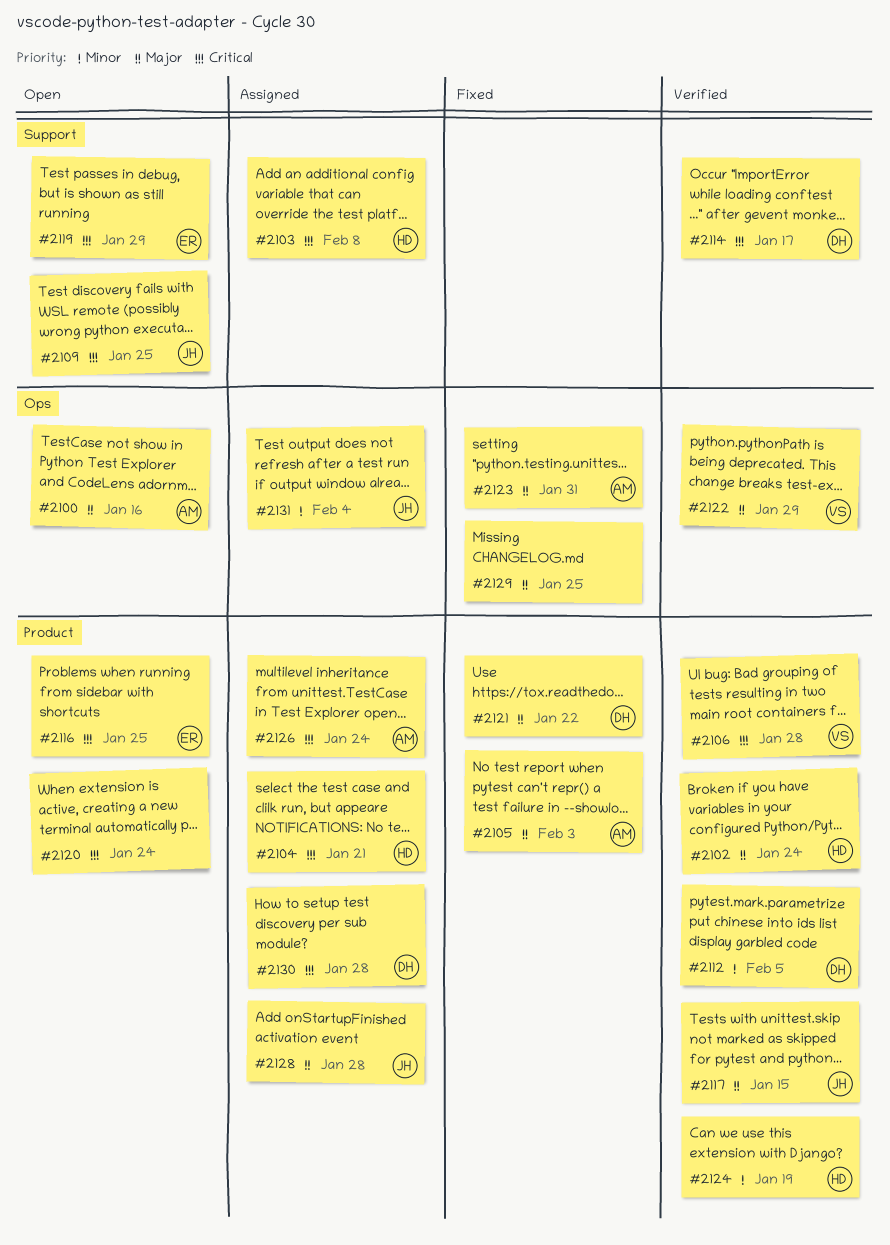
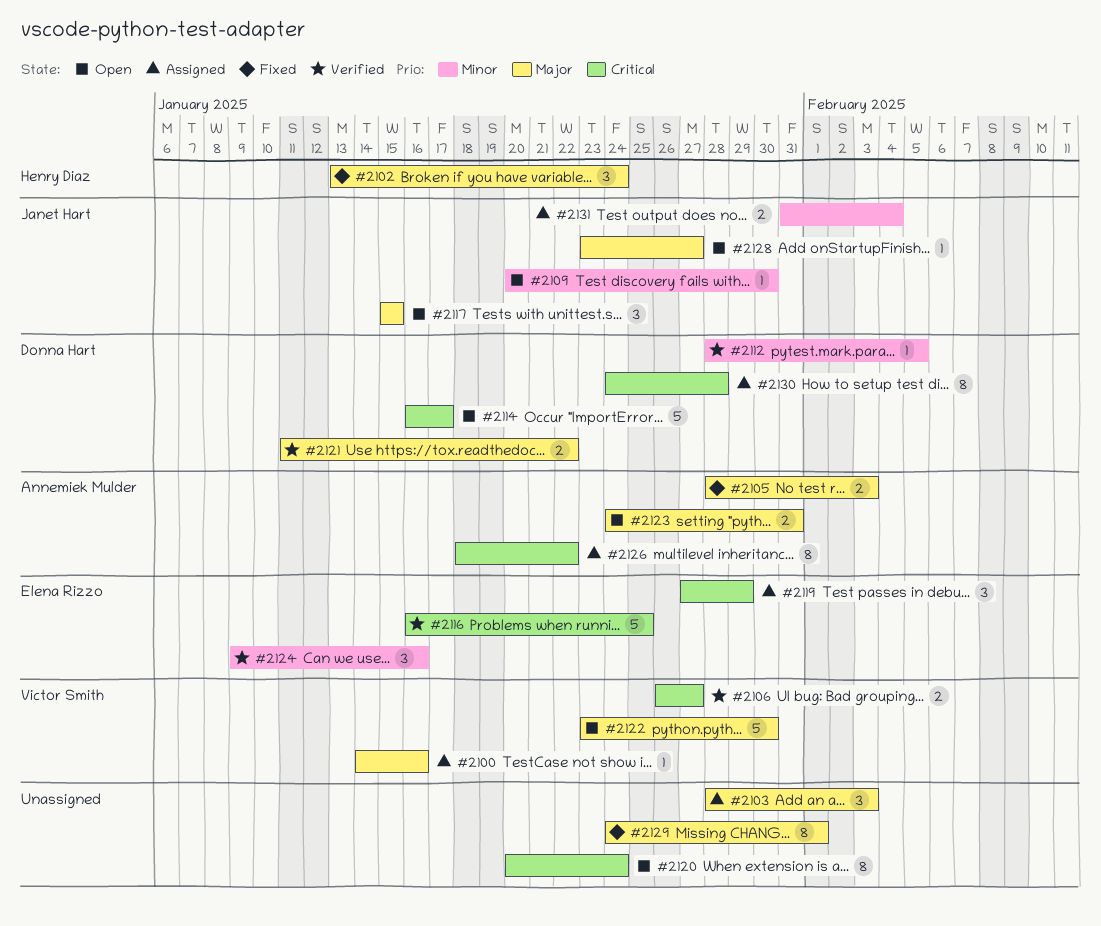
#2100, status: Open -> Assigned
#2100, owner: Annemiek Mulder -> Victor Smith
#2102, status: Verified -> Fixed
#2103, owner: Henry Diaz -> none
#2103, priority: Critical -> Major
#2103, due: Feb 8 -> Feb 3
#2104: present -> none
#2106, due: Jan 28 -> Jan 27
#2109, priority: Critical -> Minor
#2109, due: Jan 25 -> Jan 30
#2114, status: Verified -> Open
#2116, status: Open -> Verified
#2117, status: Verified -> Open
#2119, status: Open -> Assigned
#2121, status: Fixed -> Verified
#2122, status: Verified -> Open
#2122, due: Jan 29 -> Jan 30
#2123, status: Fixed -> Open
#2124, owner: Henry Diaz -> Elena Rizzo
#2124, due: Jan 19 -> Jan 16
#2126, due: Jan 24 -> Jan 22
#2128, status: Assigned -> Open
#2128, due: Jan 28 -> Jan 27
#2129, due: Jan 25 -> Feb 1

